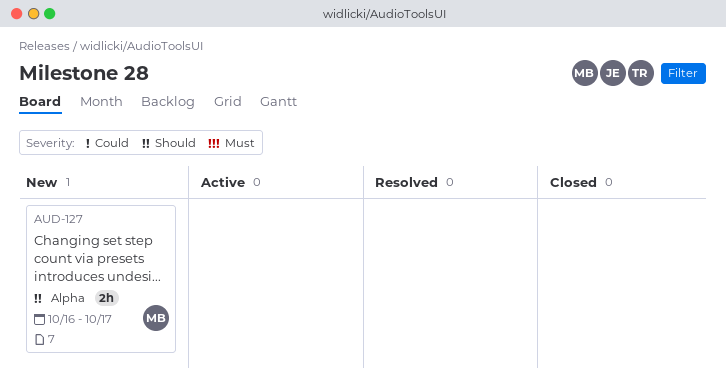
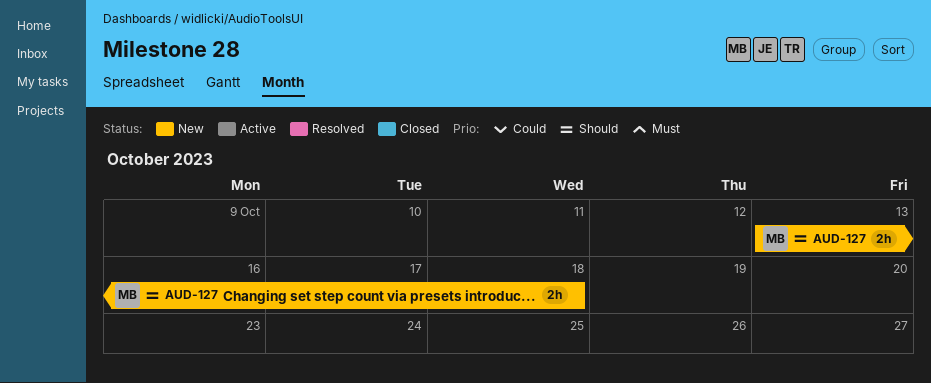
AUD-127, start: Oct 16 -> Oct 13
AUD-127, due: Oct 17 -> Oct 18

